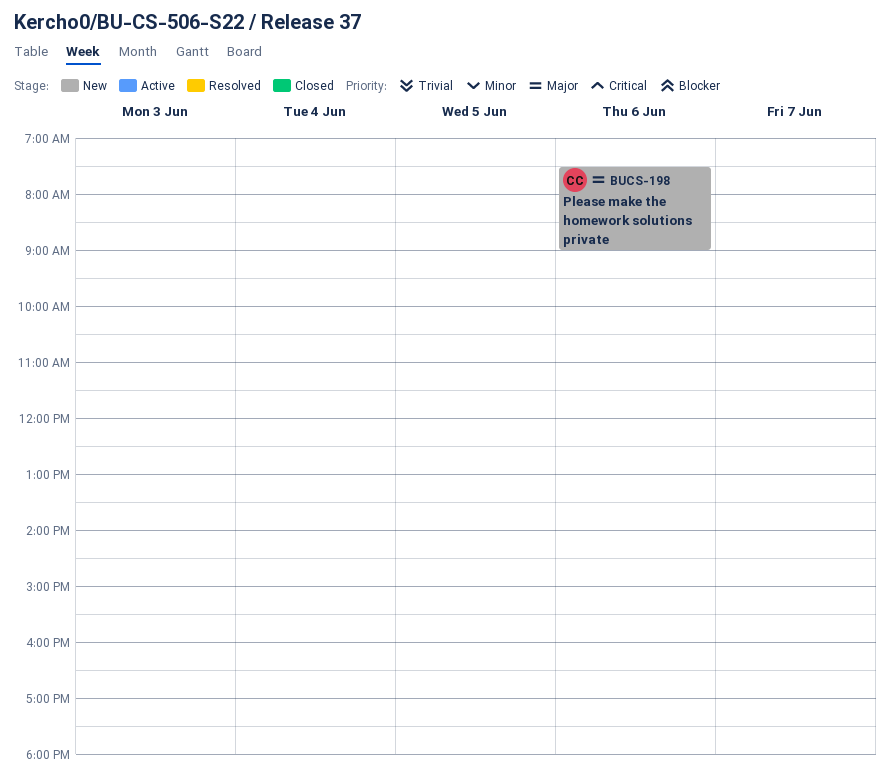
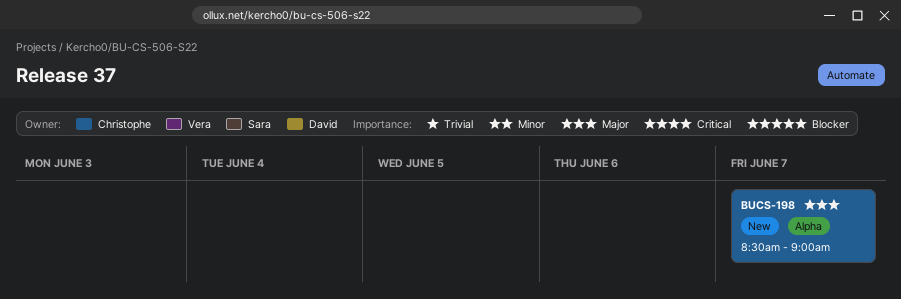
BUCS-198, day: Jun 6 -> Jun 7
BUCS-198, begins: 07:30 -> 08:30

